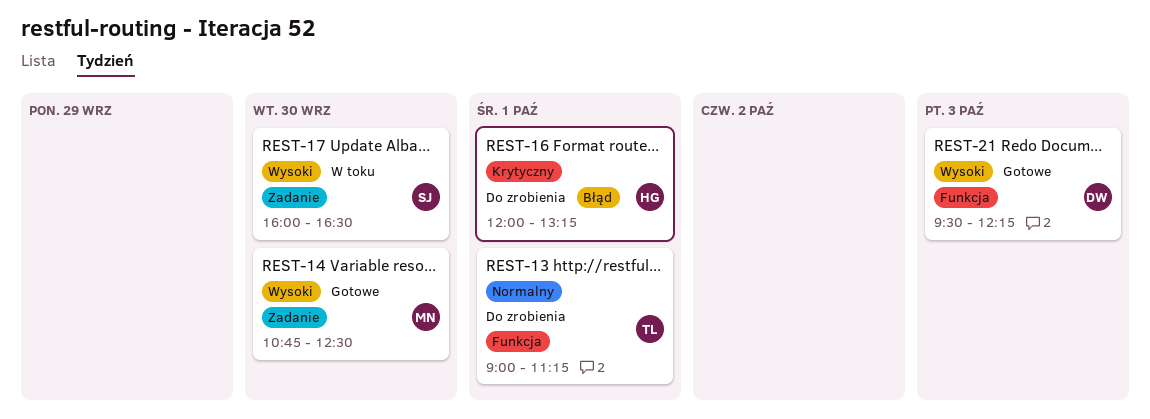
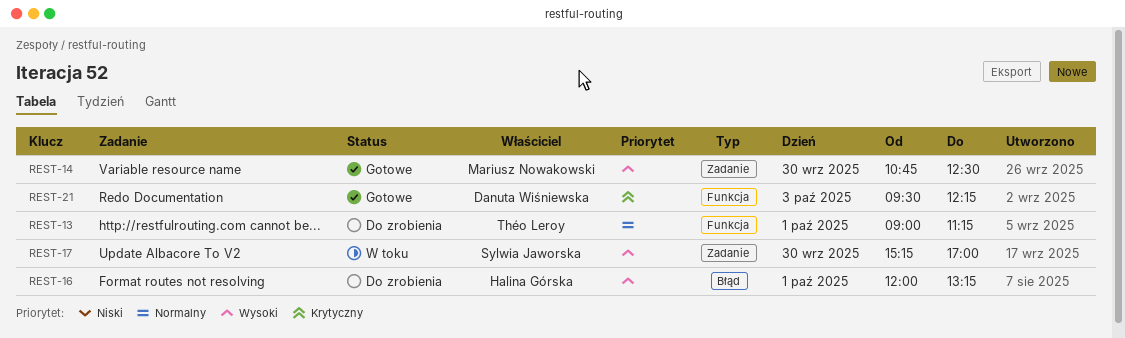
REST-16, priority: Krytyczny -> Wysoki
REST-17, begins: 16:00 -> 15:15
REST-17, ends: 16:30 -> 17:00
REST-21, priority: Wysoki -> Krytyczny

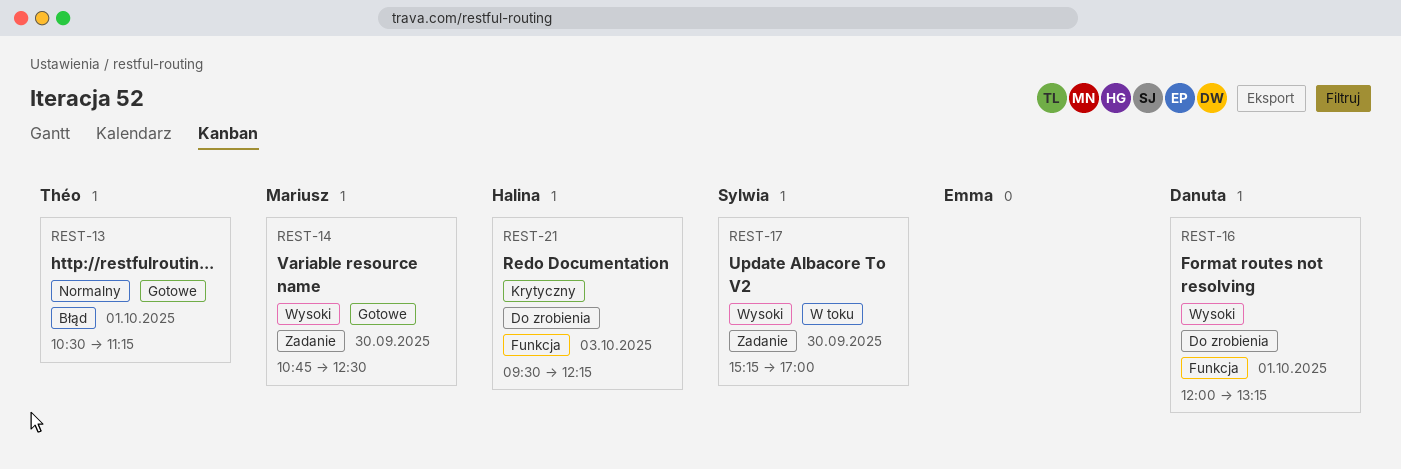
REST-13, status: Do zrobienia -> Gotowe
REST-13, label: Funkcja -> Błąd
REST-13, begins: 09:00 -> 10:30
REST-16, owner: Halina Górska -> Danuta Wiśniewska
REST-16, label: Błąd -> Funkcja
REST-21, status: Gotowe -> Do zrobienia
REST-21, owner: Danuta Wiśniewska -> Halina Górska

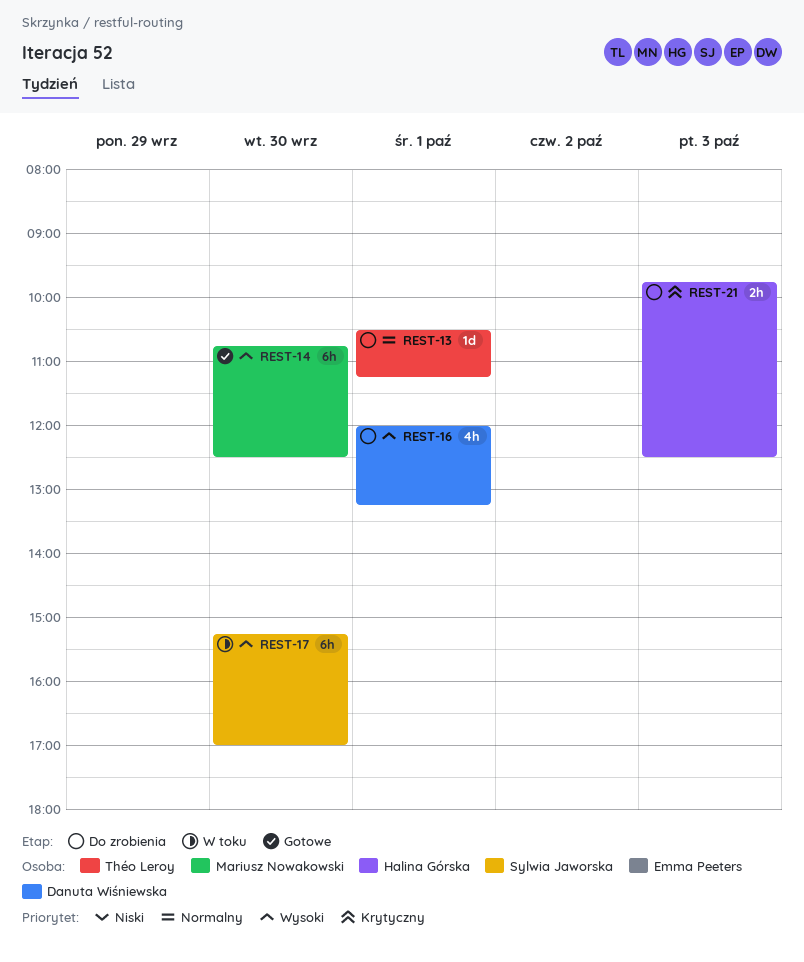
REST-13, status: Gotowe -> Do zrobienia
REST-21, begins: 09:30 -> 09:45
REST-21, ends: 12:15 -> 12:30

